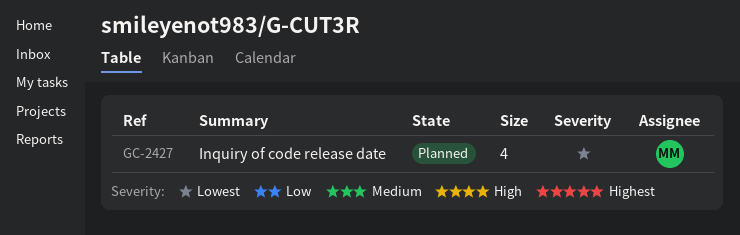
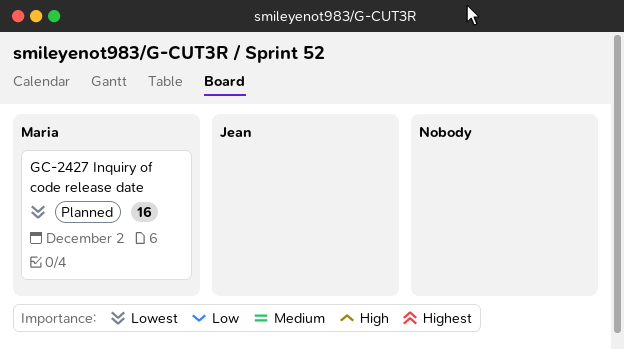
GC-2427, estimate: 4 -> 16

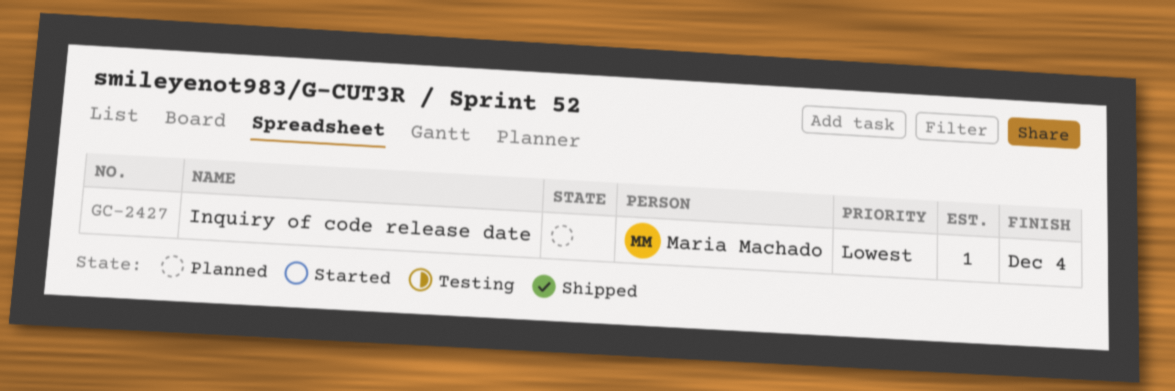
GC-2427, estimate: 16 -> 1
GC-2427, due: Dec 2 -> Dec 4

